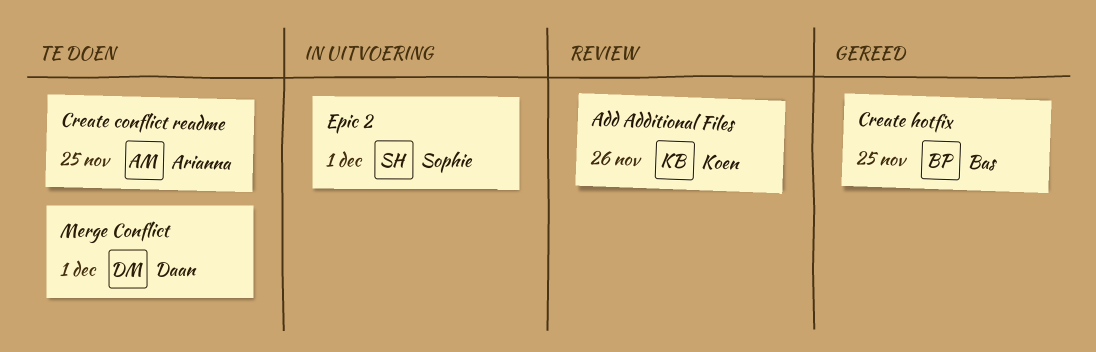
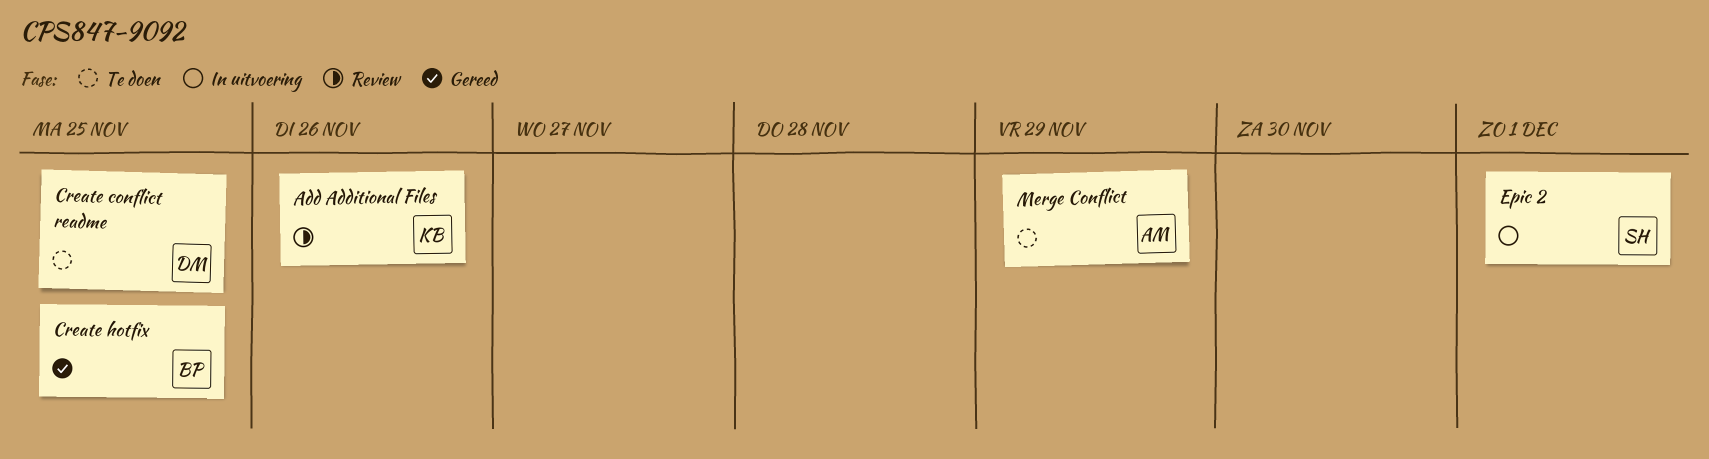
Create conflict readme, owner: Arianna -> Daan
Merge Conflict, owner: Daan -> Arianna
Merge Conflict, due: Dec 1 -> Nov 29

